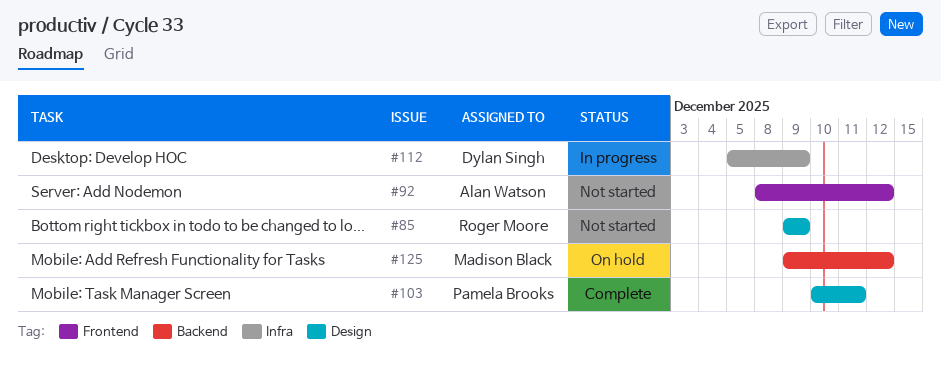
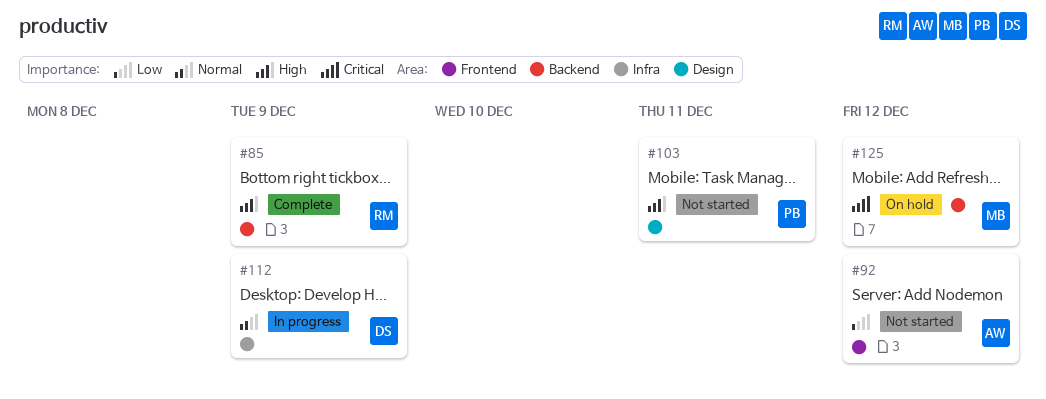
#85, status: Not started -> Complete
#85, label: Design -> Backend
#103, status: Complete -> Not started

